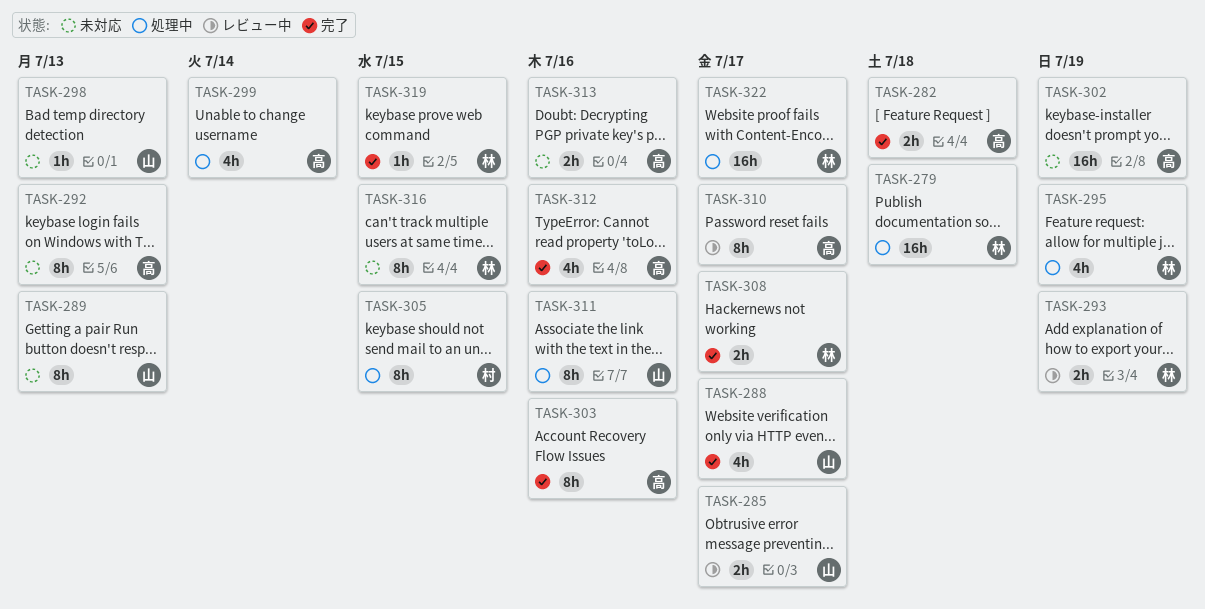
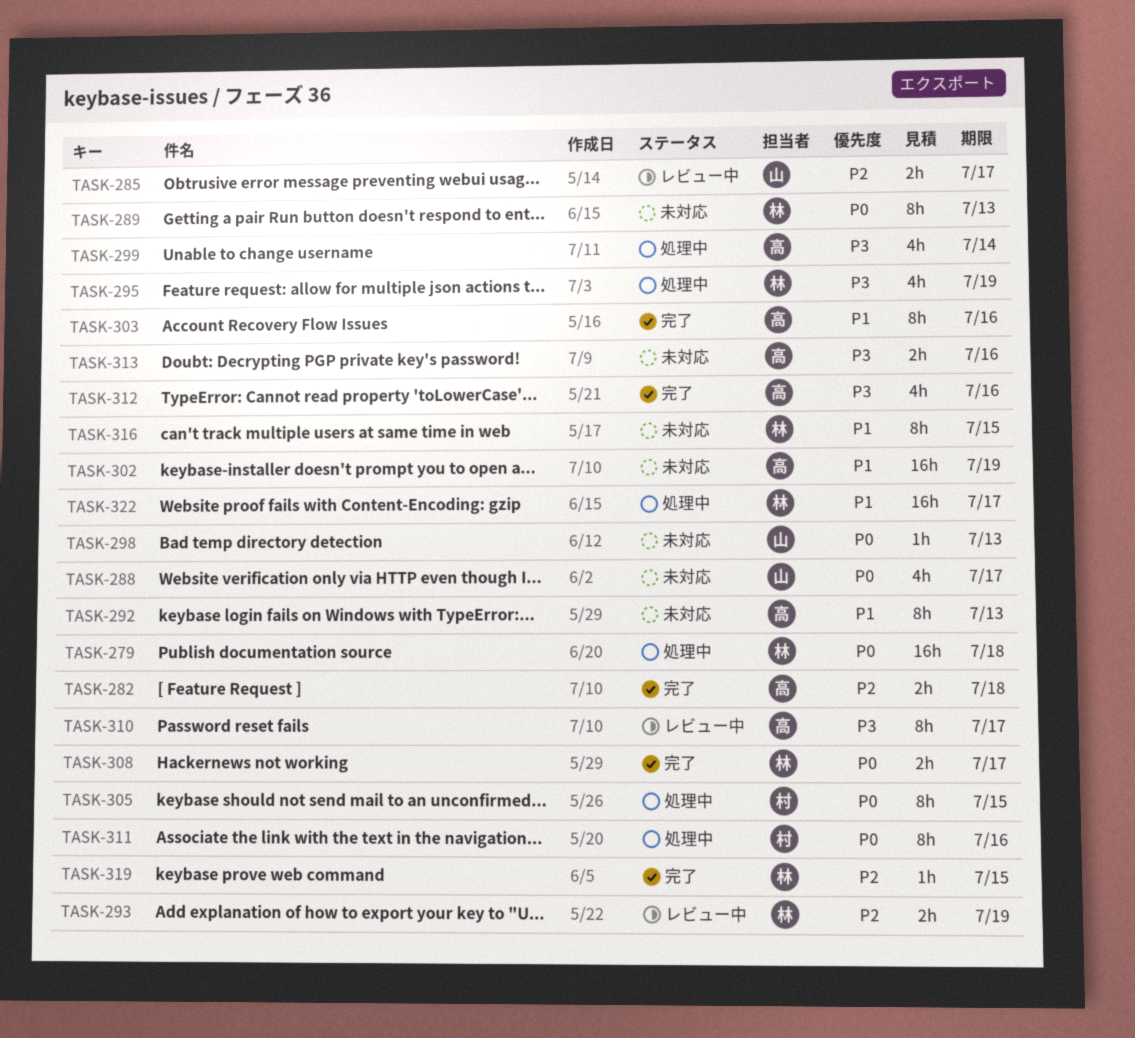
TASK-288, status: 完了 -> 未対応
TASK-289, owner: 山 -> 林
TASK-311, owner: 山 -> 村

